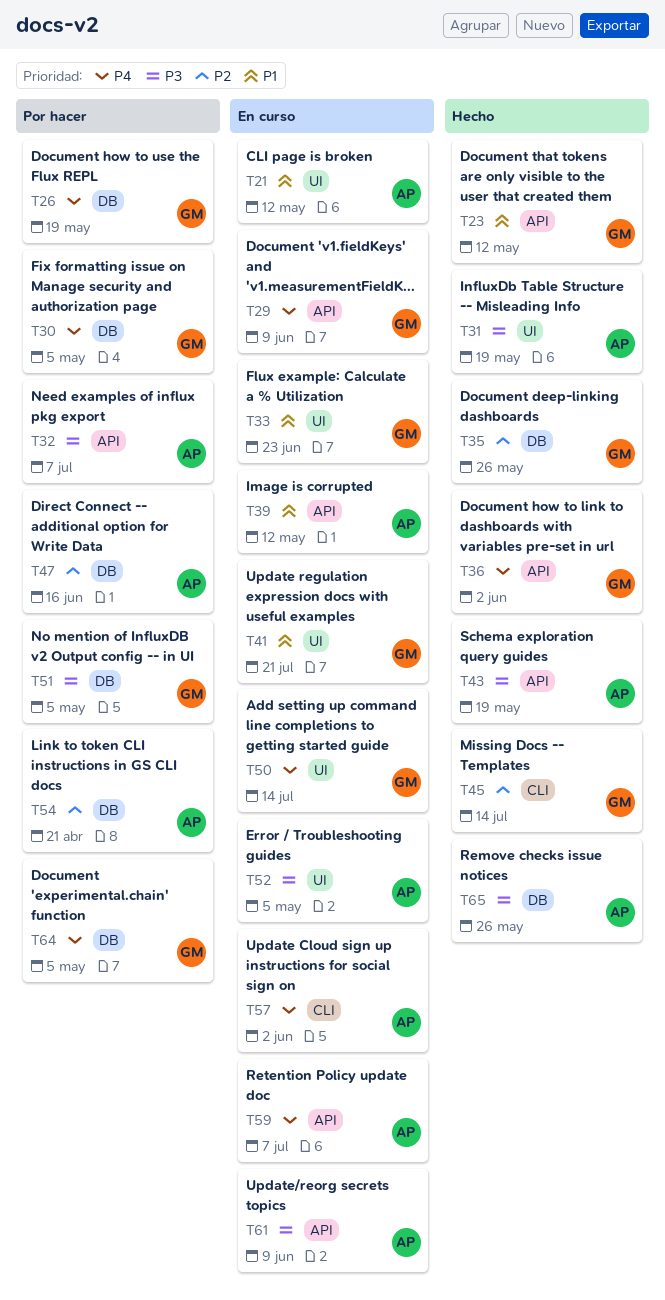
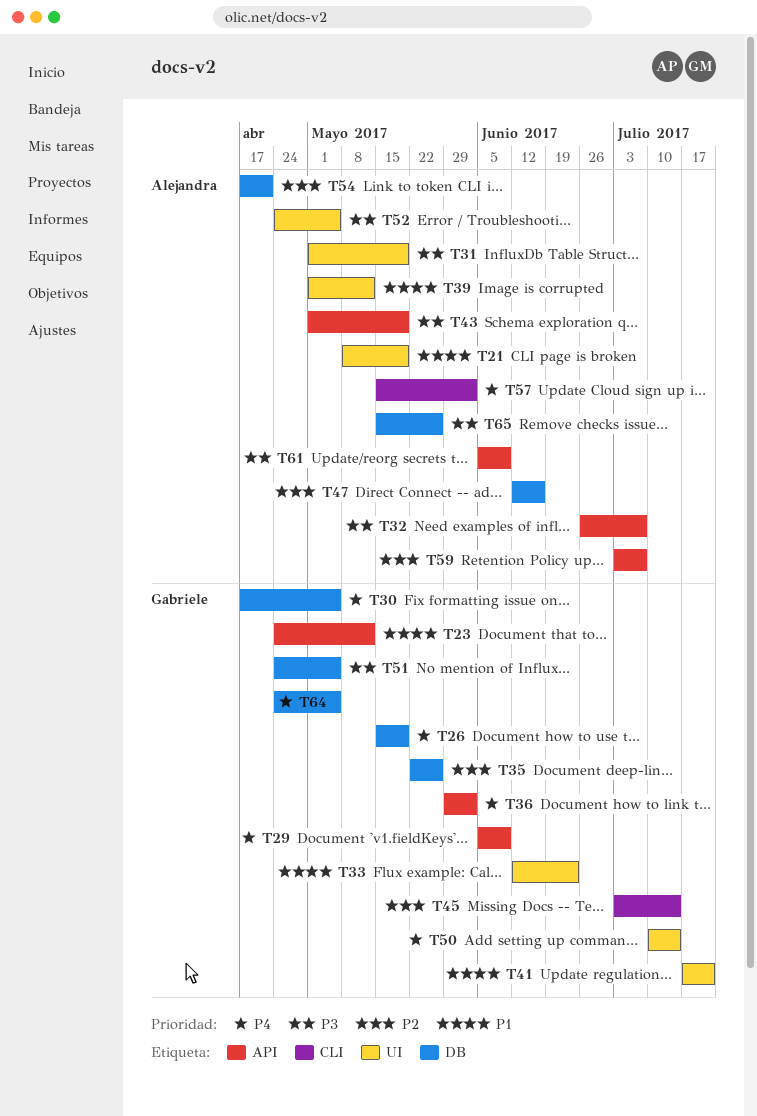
T21, due: May 12 -> May 19
T39, label: API -> UI
T59, priority: P4 -> P2

